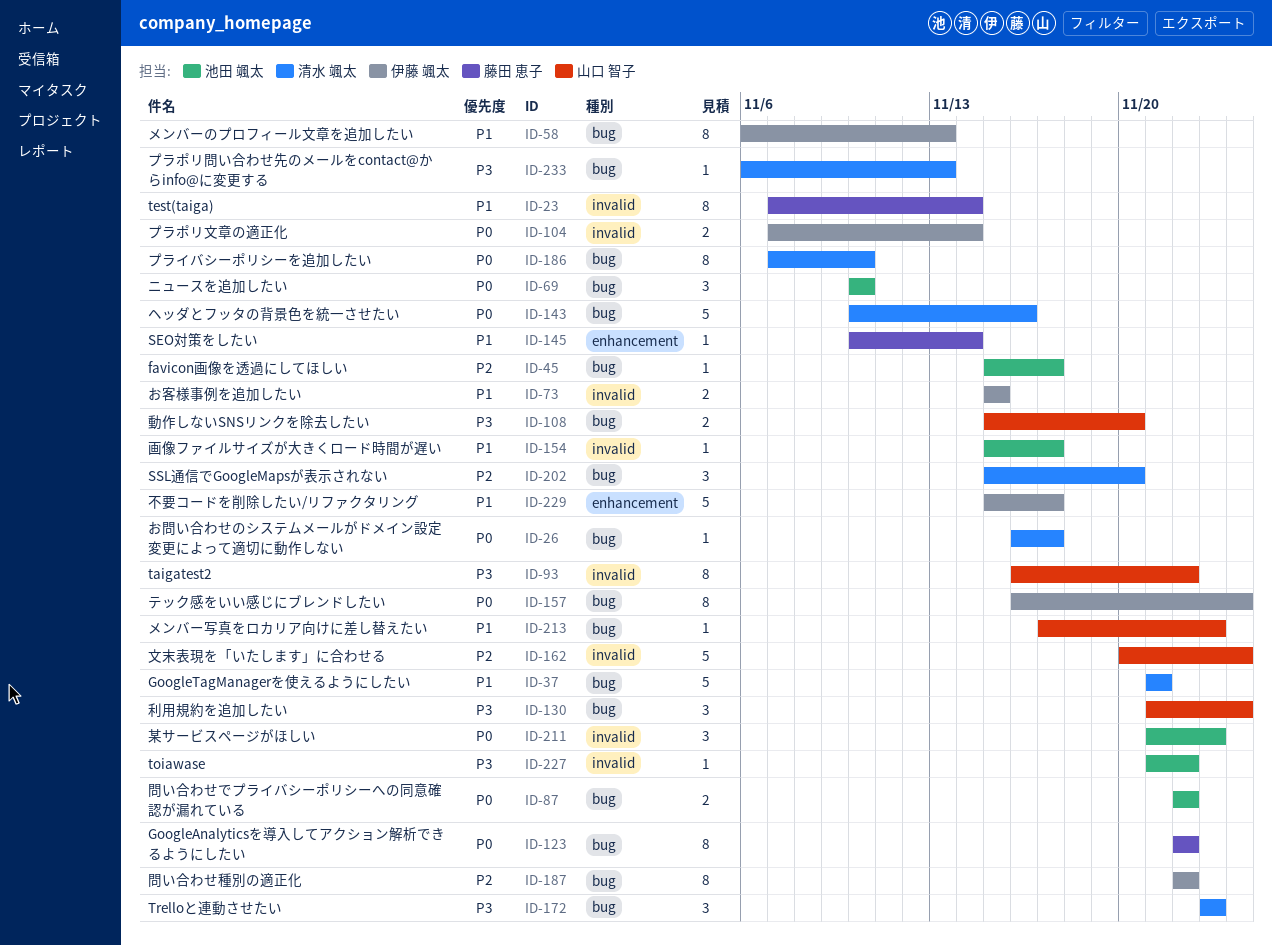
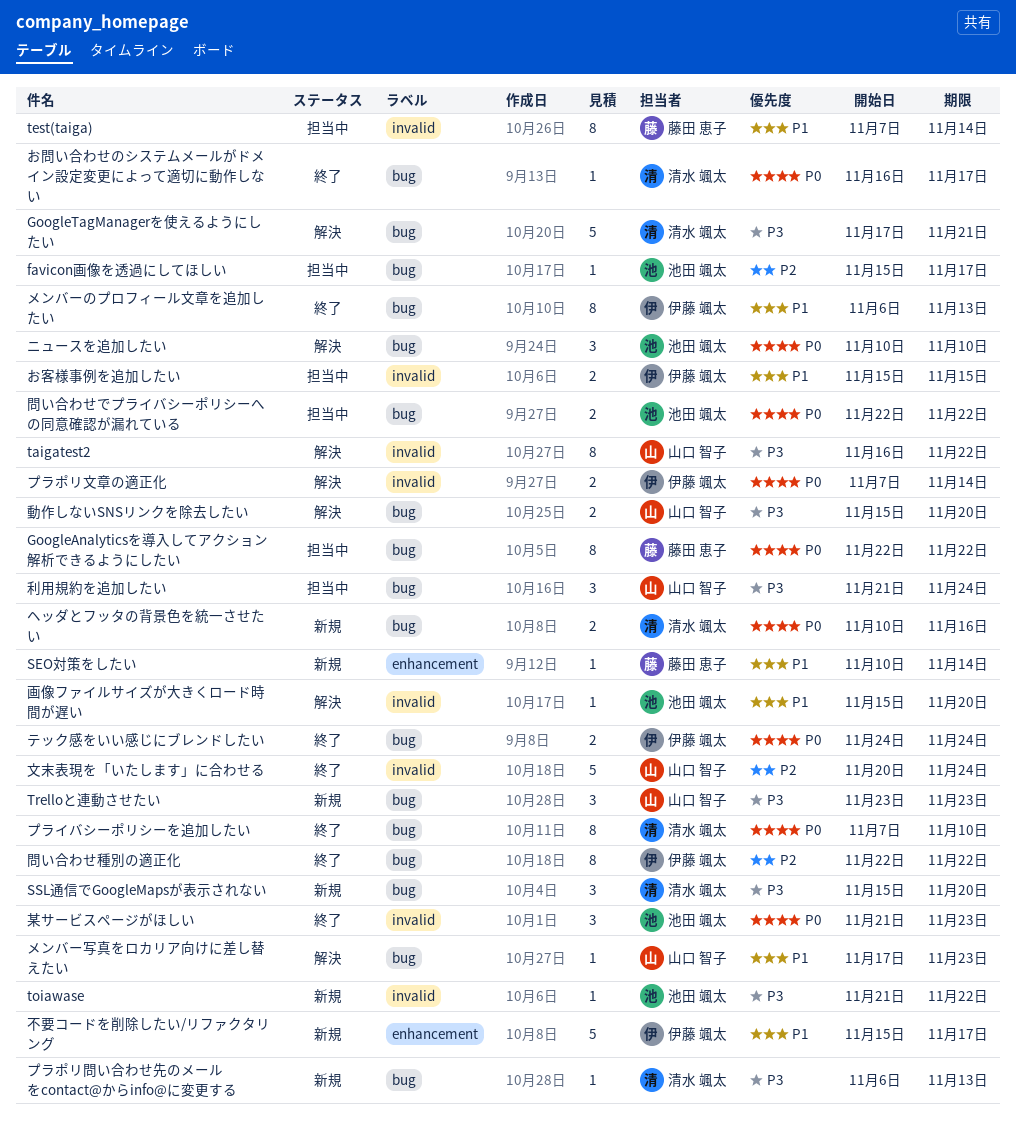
GoogleTagManagerを使えるようにしたい, priority: P1 -> P3
GoogleTagManagerを使えるようにしたい, start: Nov 21 -> Nov 17
SSL通信でGoogleMapsが表示されない, priority: P2 -> P3
Trelloと連動させたい, owner: 清水 颯太 -> 山口 智子
テック感をいい感じにブレンドしたい, estimate: 8 -> 2
テック感をいい感じにブレンドしたい, start: Nov 16 -> Nov 24
ヘッダとフッタの背景色を統一させたい, estimate: 5 -> 2
画像ファイルサイズが大きくロード時間が遅い, due: Nov 17 -> Nov 20

